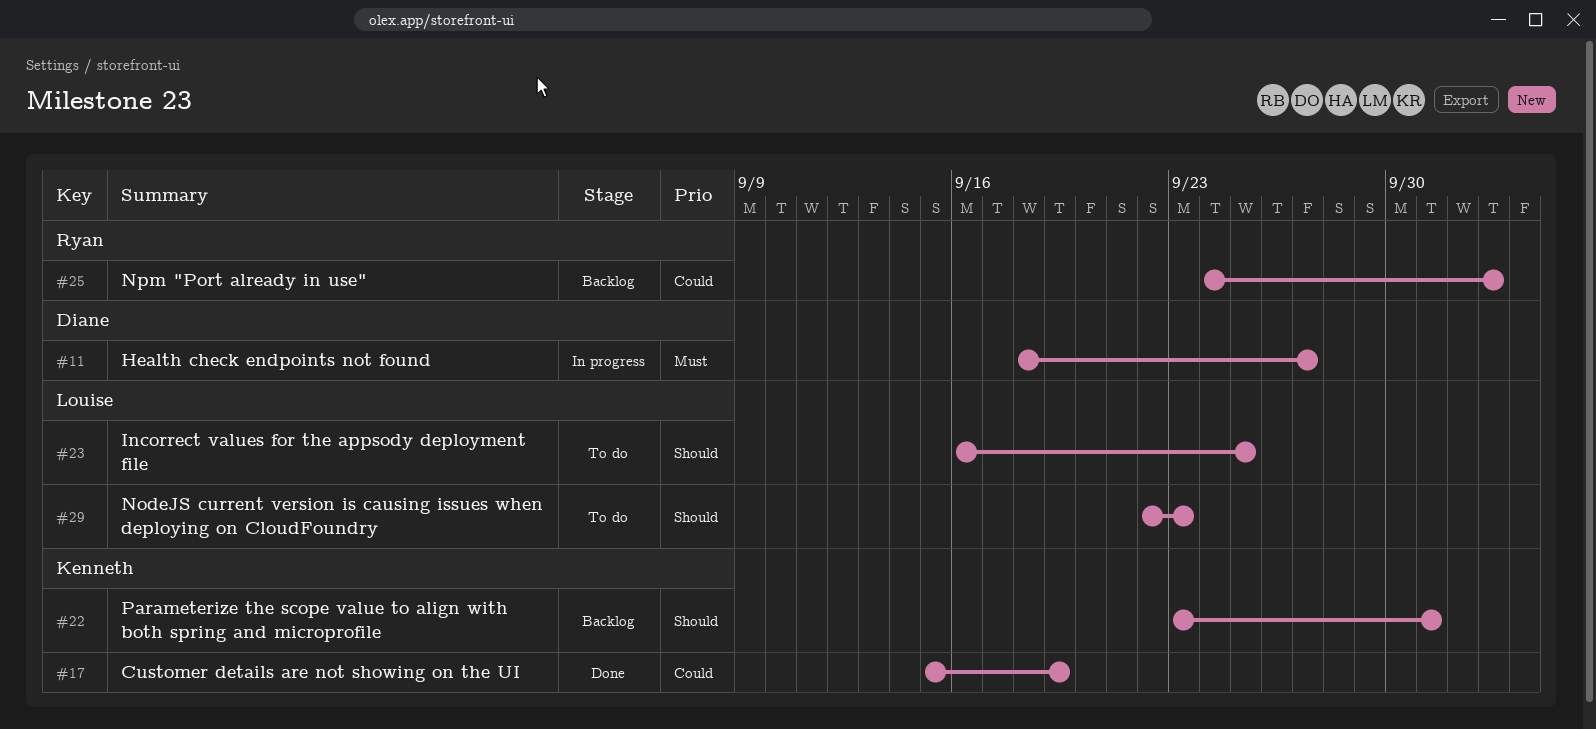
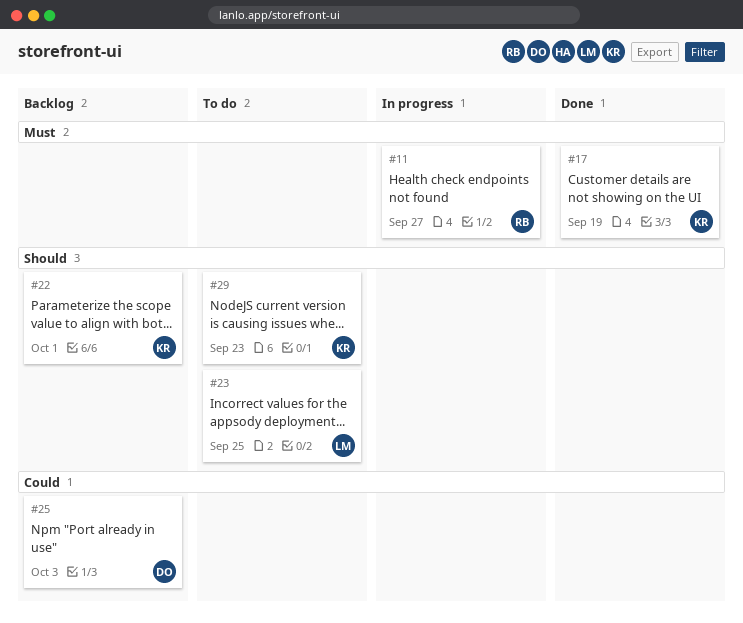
#11, owner: Diane -> Ryan
#17, priority: Could -> Must
#25, owner: Ryan -> Diane
#29, owner: Louise -> Kenneth

